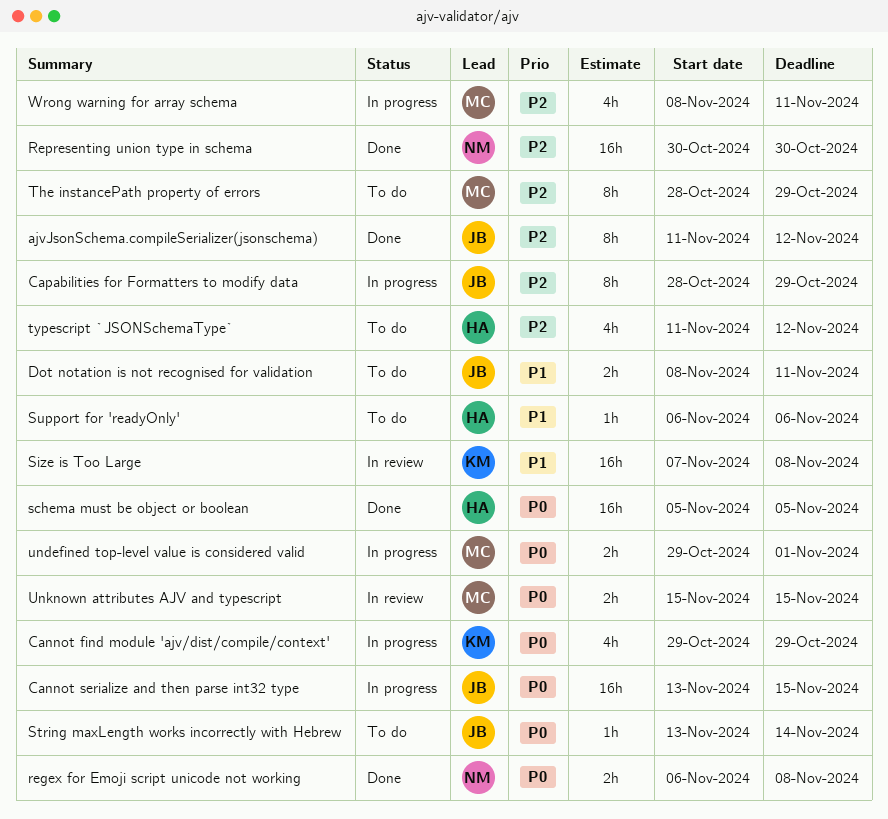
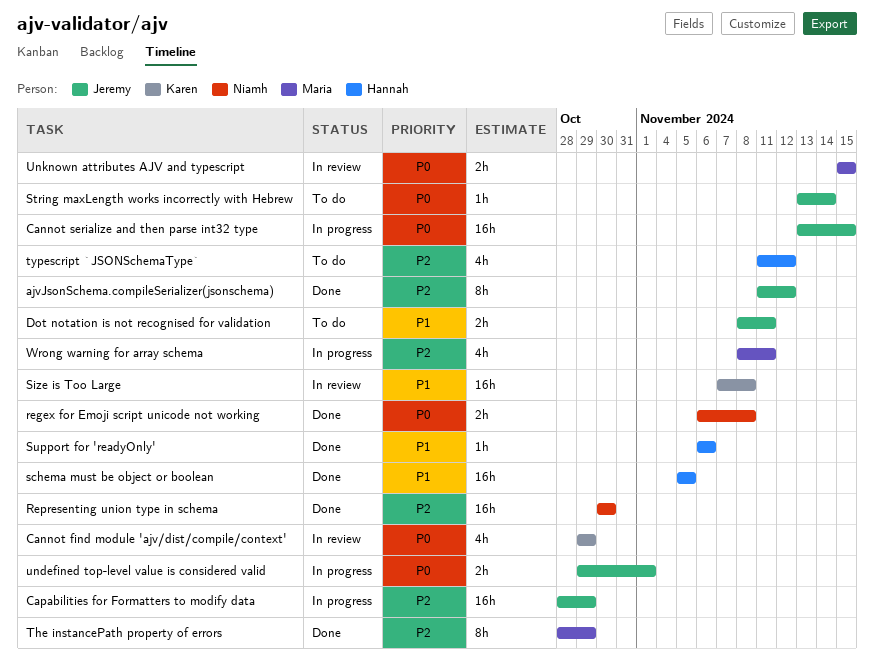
Cannot find module 'ajv/dist/compile/context', status: In progress -> In review
Capabilities for Formatters to modify data, estimate: 8h -> 16h
schema must be object or boolean, priority: P0 -> P1
Support for 'readyOnly', status: To do -> Done
The instancePath property of errors, status: To do -> Done
undefined top-level value is considered valid, owner: Maria -> Jeremy

